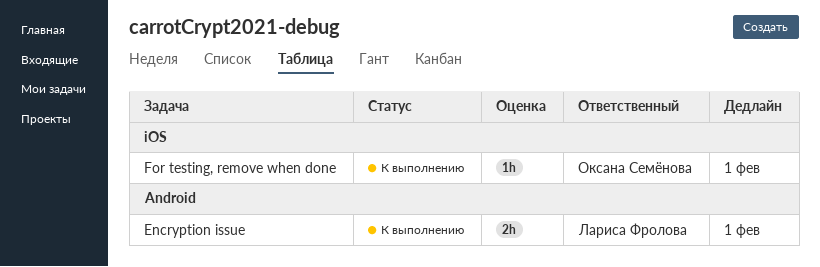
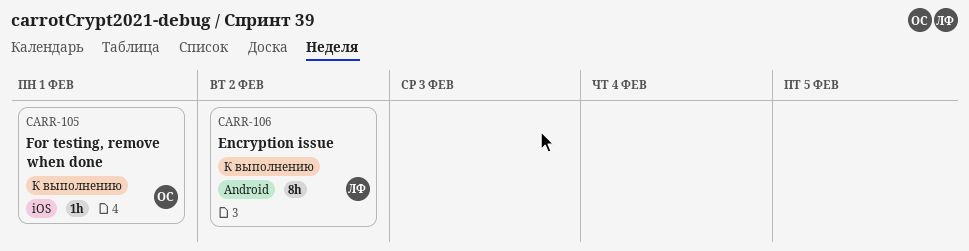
Encryption issue, estimate: 2h -> 8h
Encryption issue, due: Feb 1 -> Feb 2

